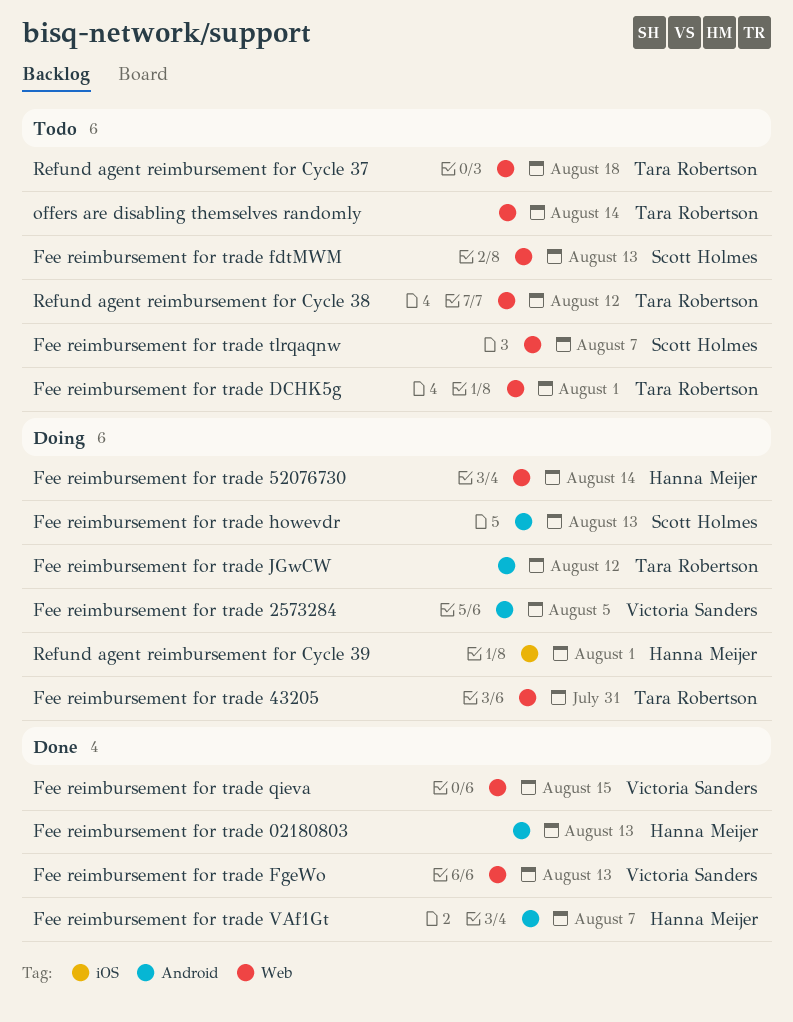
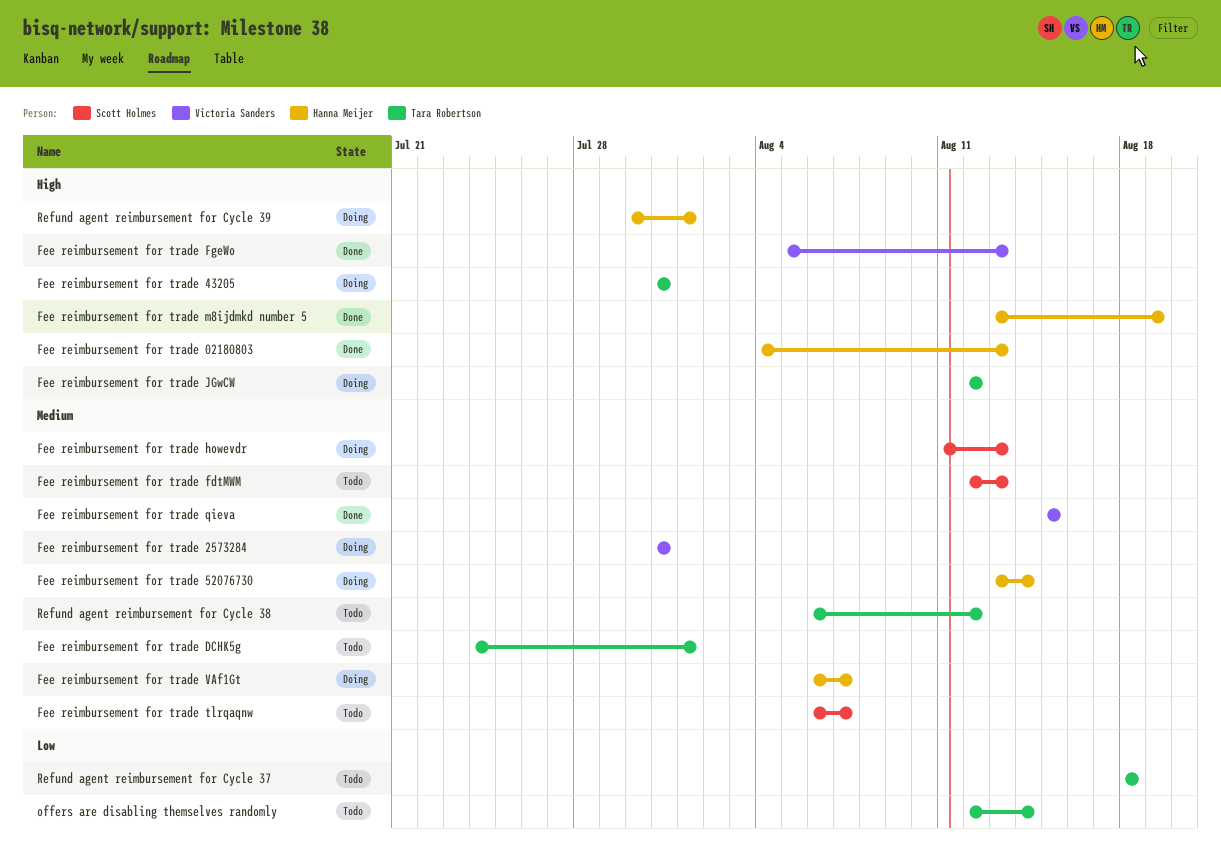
Fee reimbursement for trade 2573284, due: Aug 5 -> Jul 31
Fee reimbursement for trade m8ijdmkd number 5: none -> present
Fee reimbursement for trade VAf1Gt, status: Done -> Doing

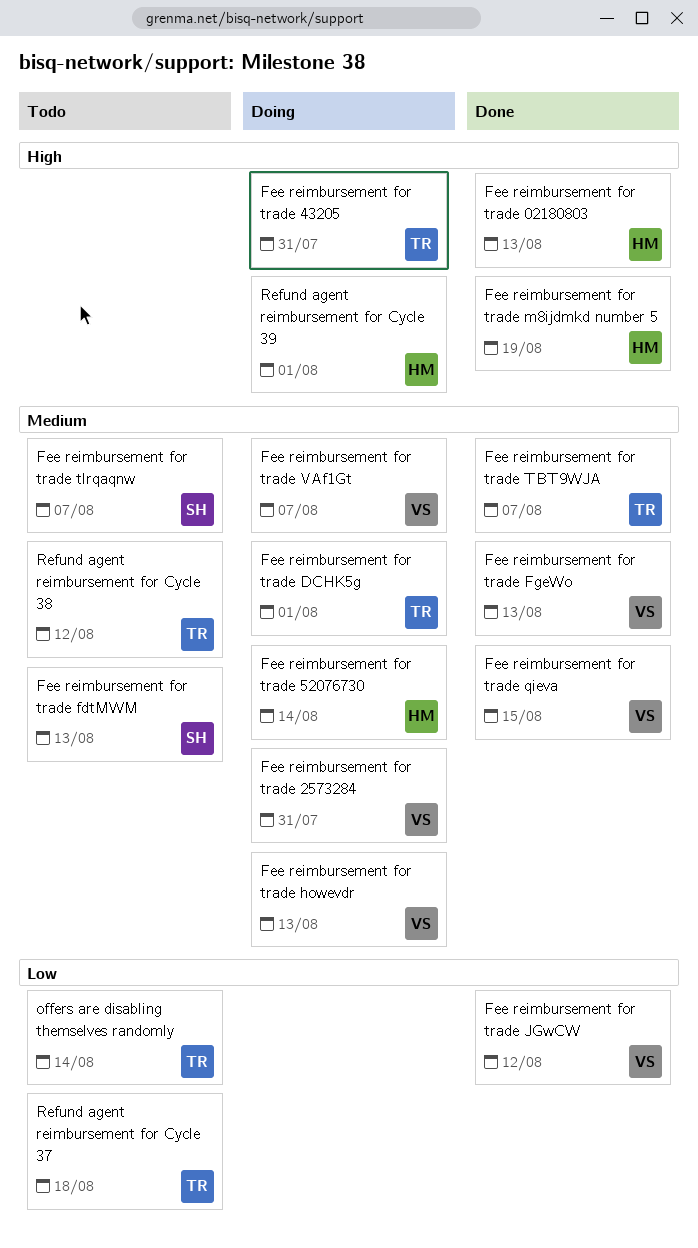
Fee reimbursement for trade DCHK5g, status: Todo -> Doing
Fee reimbursement for trade FgeWo, priority: High -> Medium
Fee reimbursement for trade howevdr, owner: Scott Holmes -> Victoria Sanders
Fee reimbursement for trade JGwCW, status: Doing -> Done
Fee reimbursement for trade JGwCW, owner: Tara Robertson -> Victoria Sanders
Fee reimbursement for trade JGwCW, priority: High -> Low
Fee reimbursement for trade TBT9WJA: none -> present
Fee reimbursement for trade VAf1Gt, owner: Hanna Meijer -> Victoria Sanders

